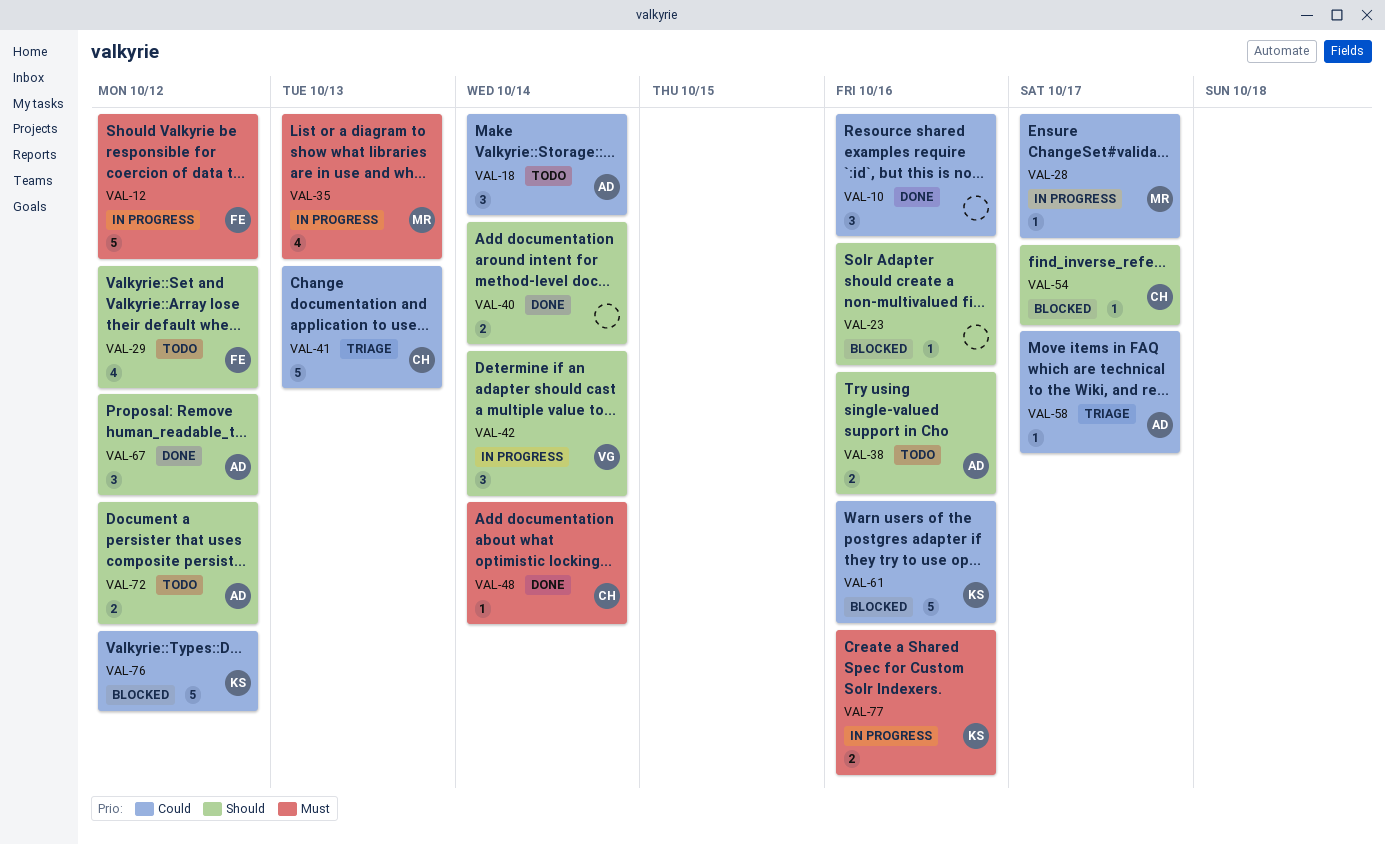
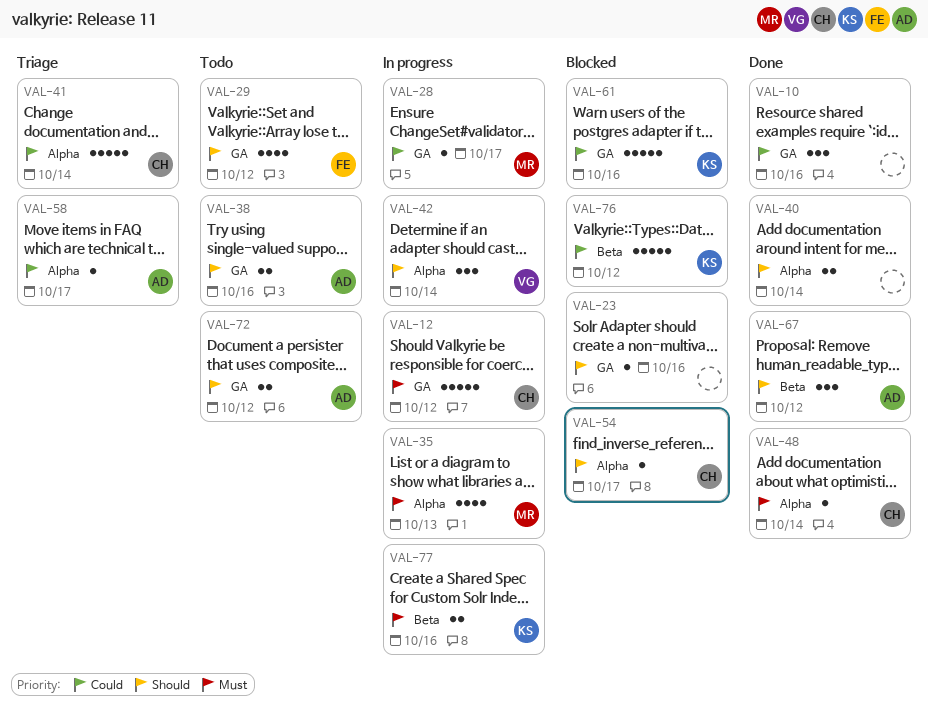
VAL-12, owner: FE -> CH
VAL-18: present -> none
VAL-41, due: Oct 13 -> Oct 14

